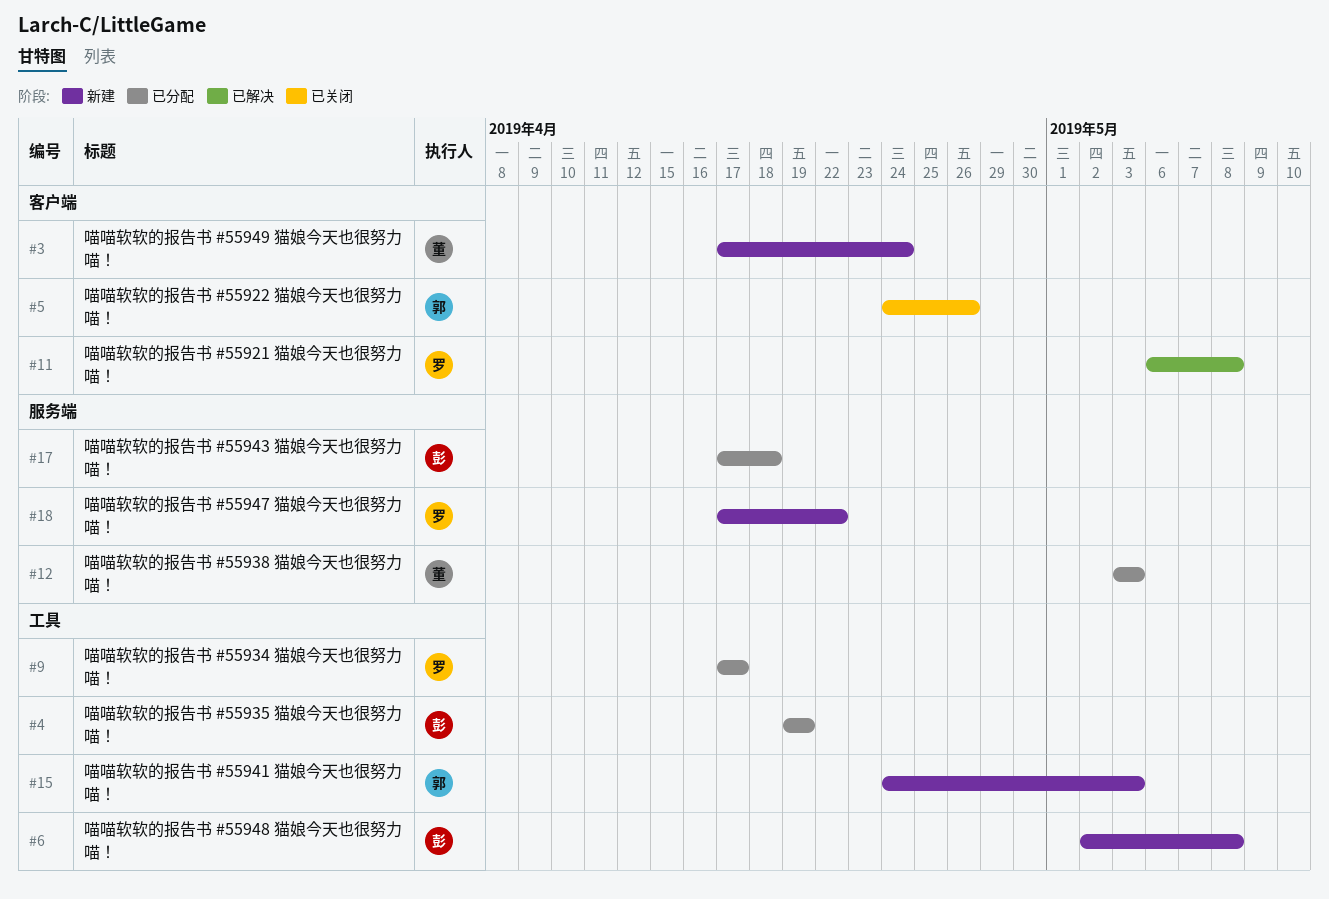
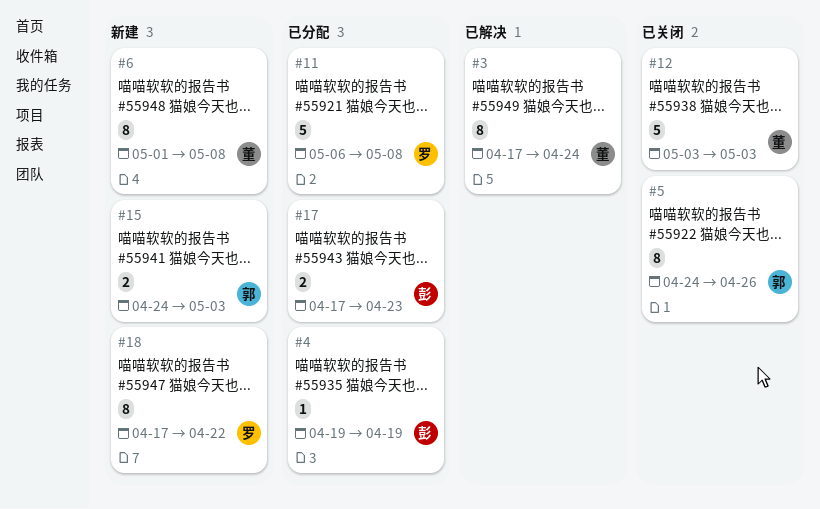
#3, status: 新建 -> 已解决
#6, owner: 彭 -> 董
#6, start: May 2 -> May 1
#9: present -> none
#11, status: 已解决 -> 已分配
#12, status: 已分配 -> 已关闭
#17, due: Apr 18 -> Apr 23

